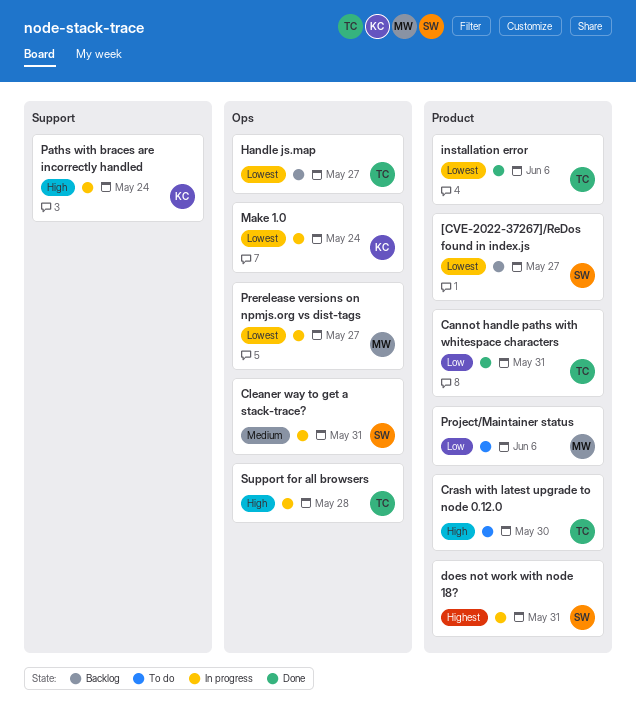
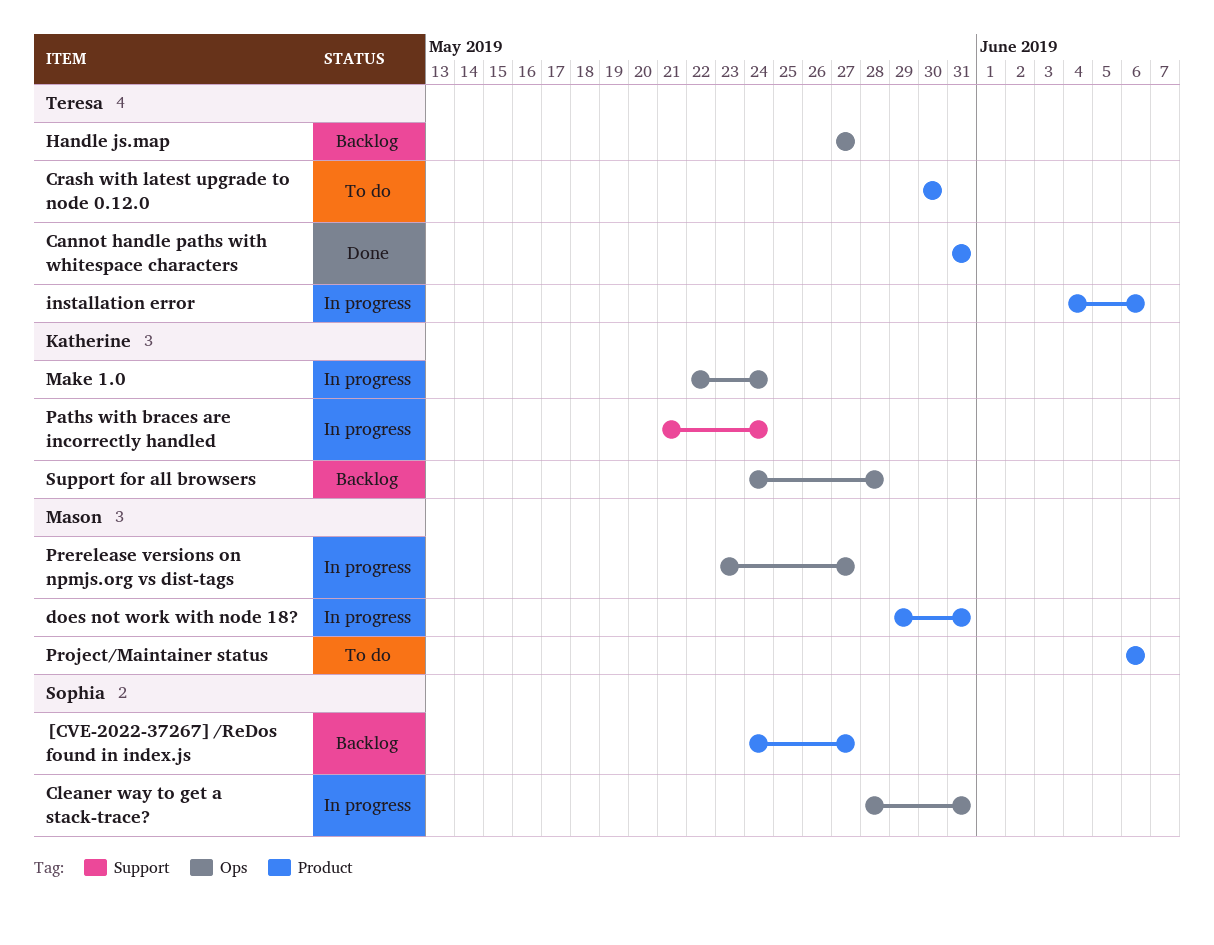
does not work with node 18?, owner: Sophia -> Mason
installation error, status: Done -> In progress
Support for all browsers, status: In progress -> Backlog
Support for all browsers, owner: Teresa -> Katherine

